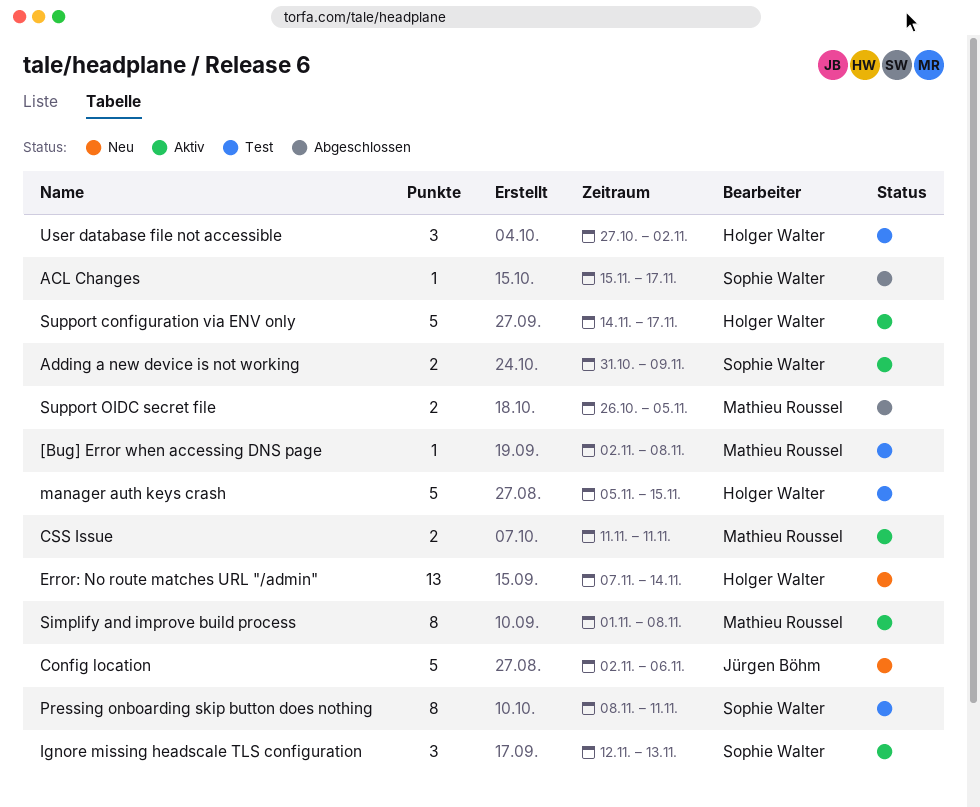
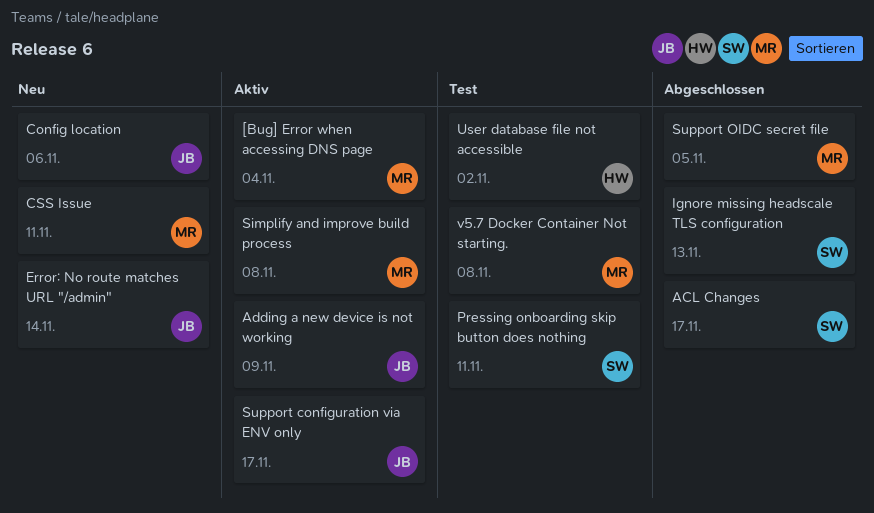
[Bug] Error when accessing DNS page, status: Test -> Aktiv
[Bug] Error when accessing DNS page, due: Nov 8 -> Nov 4
Adding a new device is not working, owner: Sophie Walter -> Jürgen Böhm
CSS Issue, status: Aktiv -> Neu
Error: No route matches URL "/admin", owner: Holger Walter -> Jürgen Böhm
Ignore missing headscale TLS configuration, status: Aktiv -> Abgeschlossen
manager auth keys crash: present -> none
Support configuration via ENV only, owner: Holger Walter -> Jürgen Böhm
v5.7 Docker Container Not starting.: none -> present

